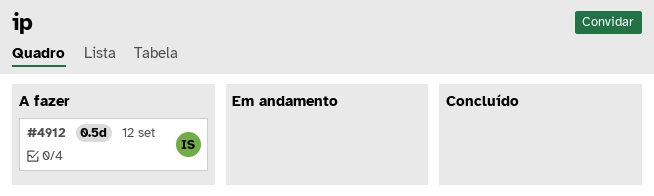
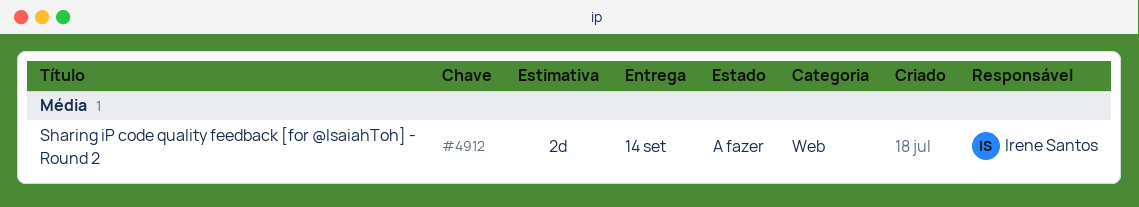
#4912, estimate: 0.5d -> 2d
#4912, due: Sep 12 -> Sep 14

